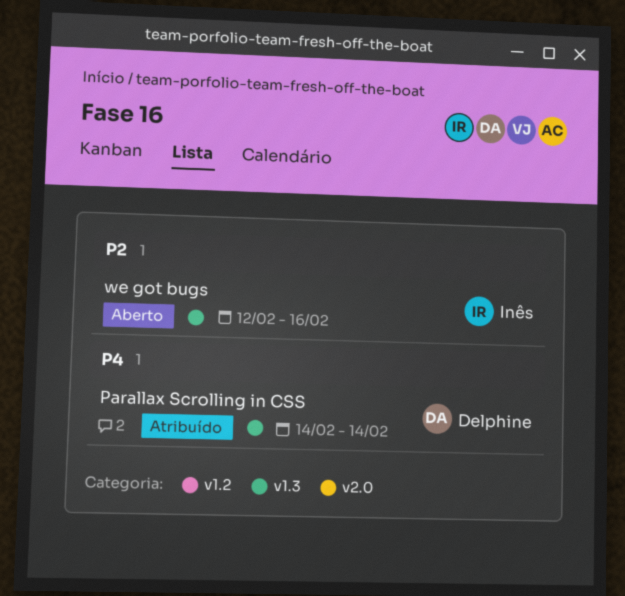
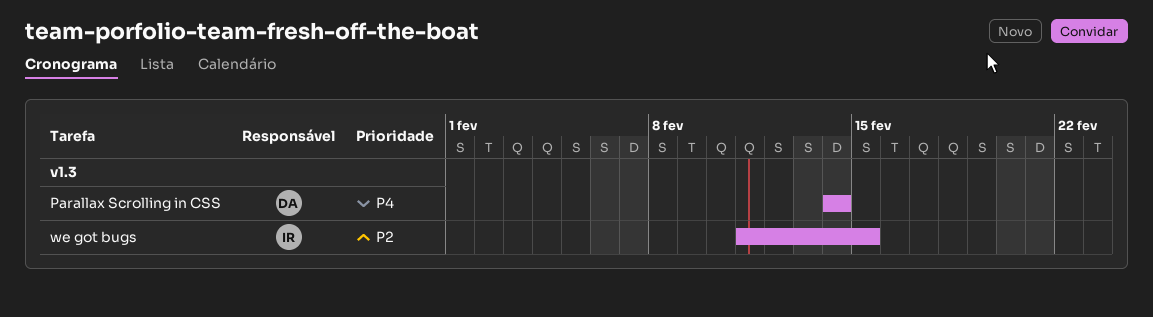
we got bugs, start: Feb 12 -> Feb 11
we got bugs, due: Feb 16 -> Feb 15

